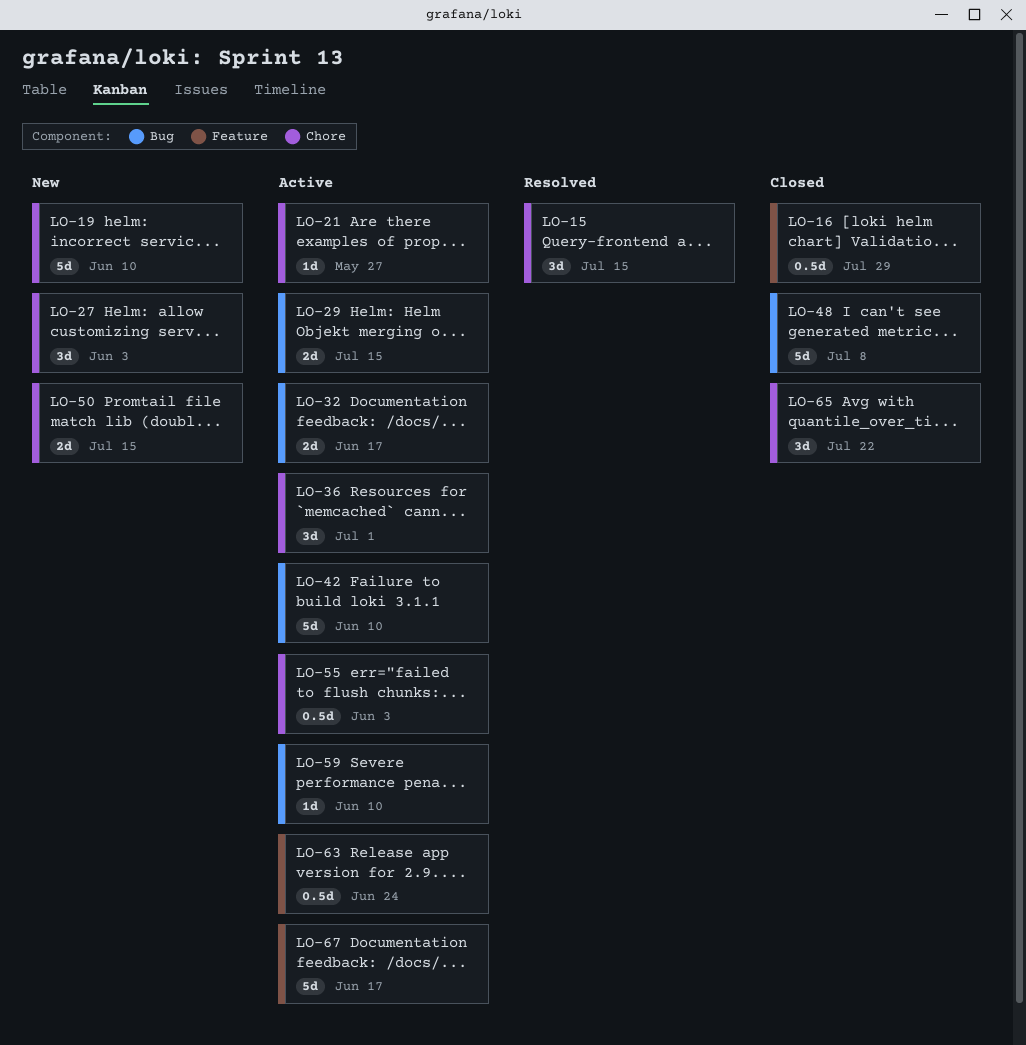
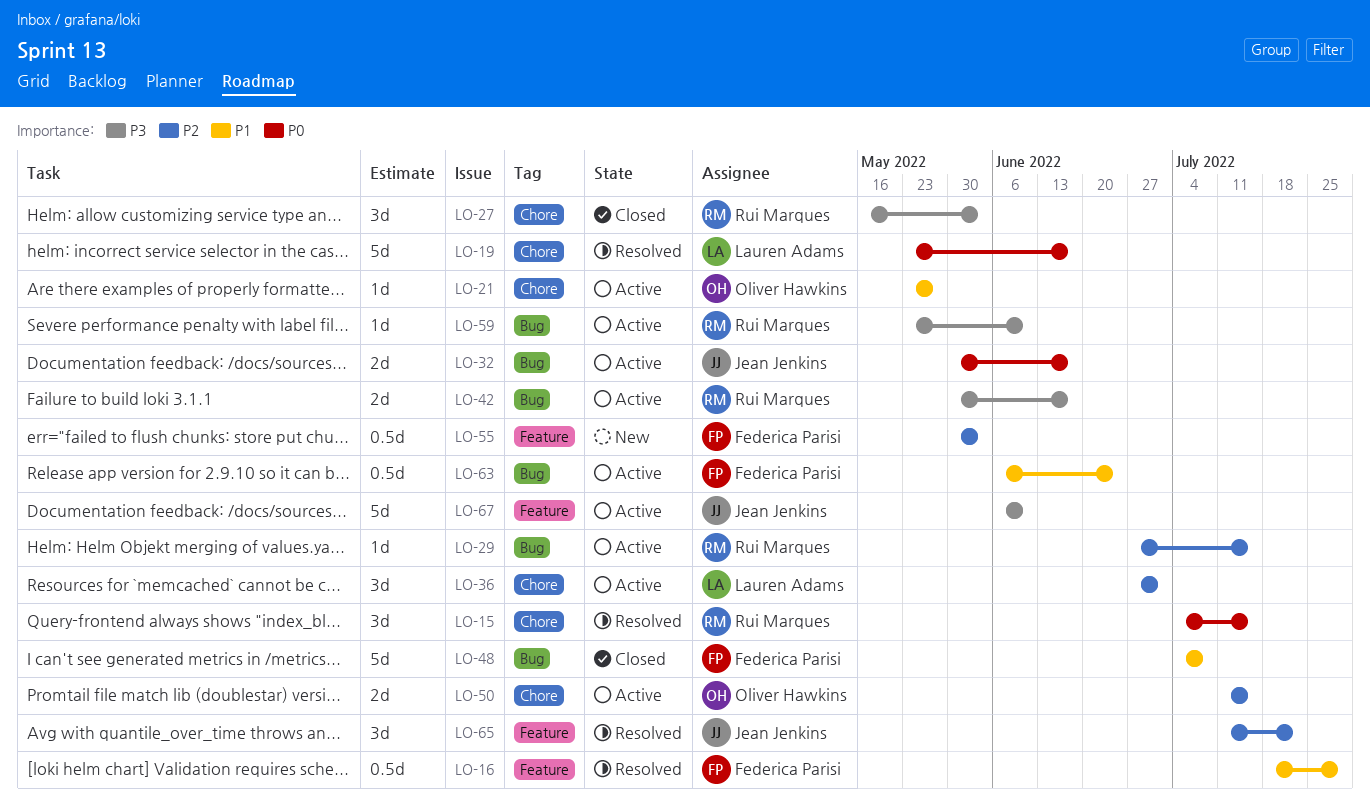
LO-16, status: Closed -> Resolved
LO-19, status: New -> Resolved
LO-19, due: Jun 10 -> Jun 17
LO-27, status: New -> Closed
LO-29, estimate: 2d -> 1d
LO-42, estimate: 5d -> 2d
LO-42, due: Jun 10 -> Jun 17
LO-50, status: New -> Active
LO-55, status: Active -> New
LO-55, label: Chore -> Feature
LO-63, label: Feature -> Bug
LO-65, status: Closed -> Resolved
LO-65, label: Chore -> Feature
LO-67, due: Jun 17 -> Jun 10

